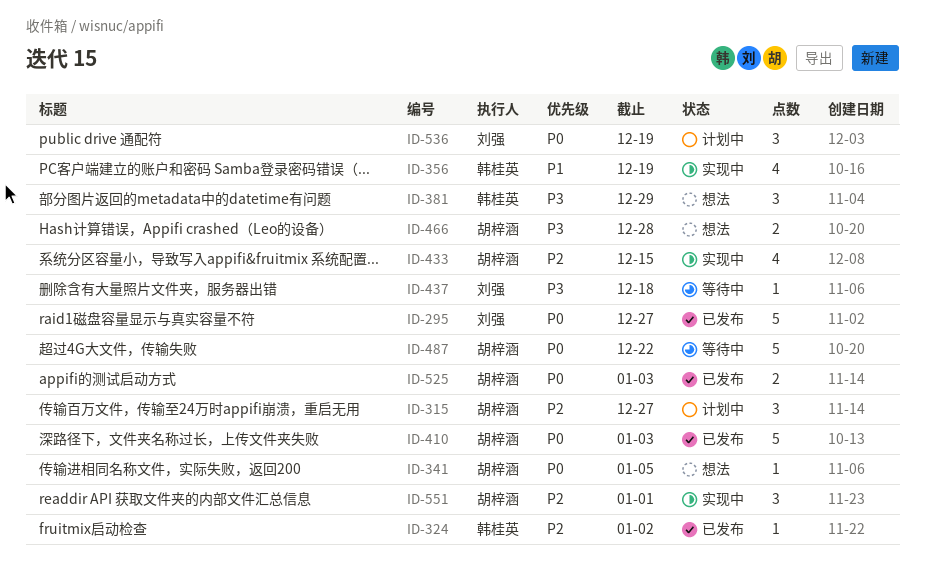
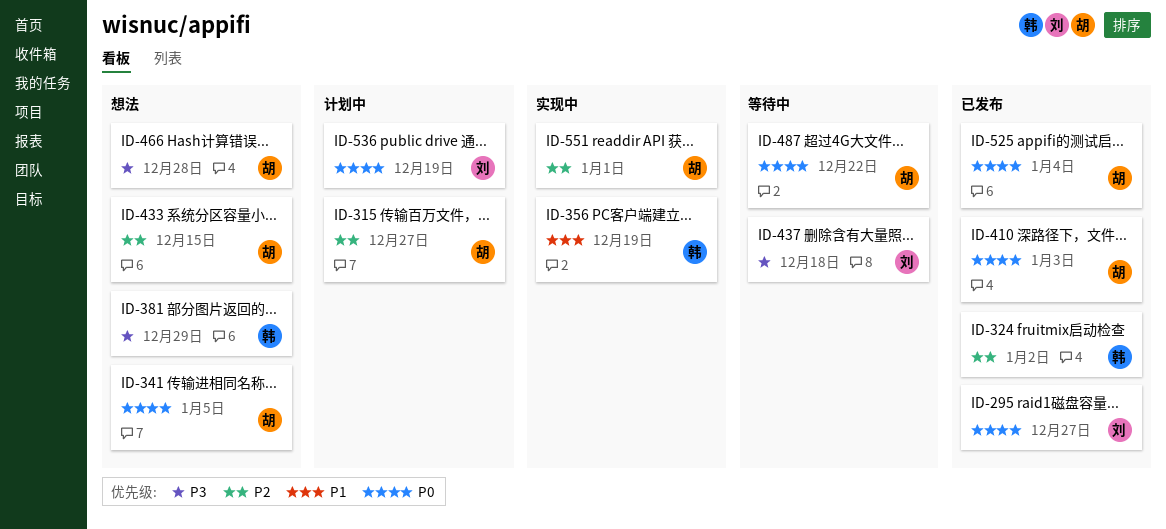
ID-433, status: 实现中 -> 想法
ID-525, due: Jan 3 -> Jan 4

